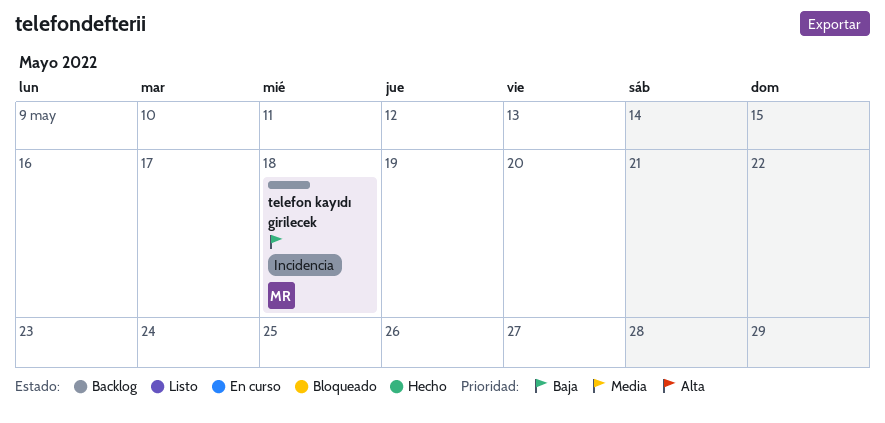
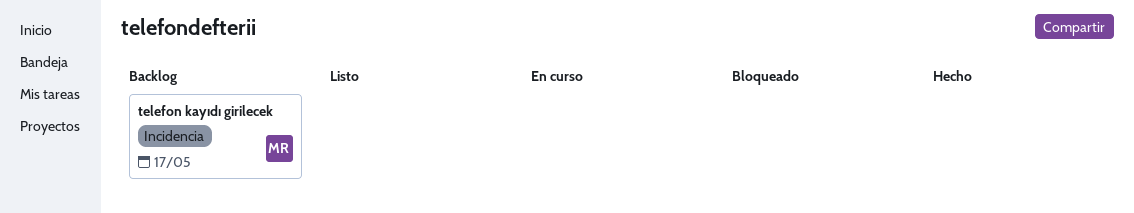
telefon kayıdı girilecek, due: May 18 -> May 17

